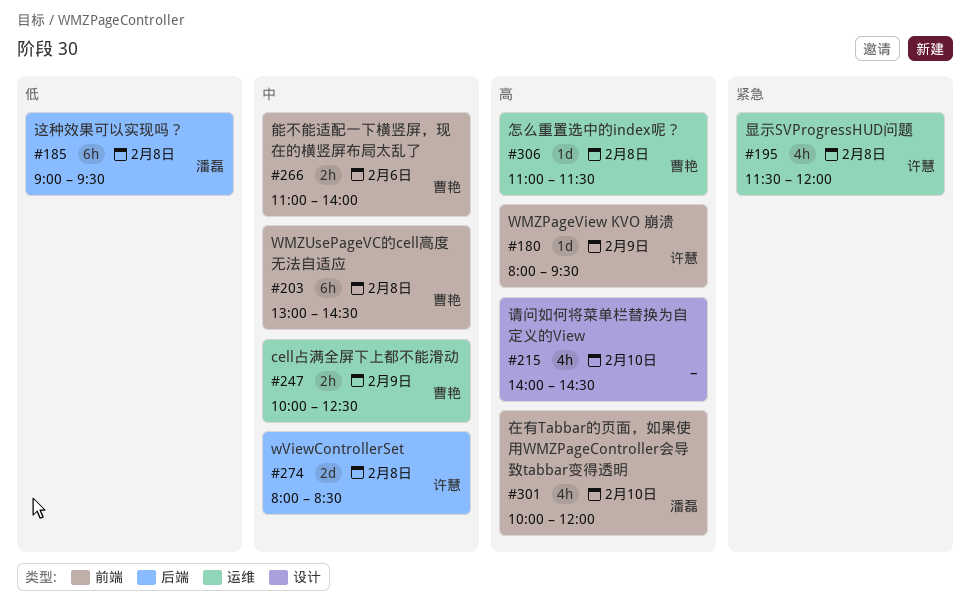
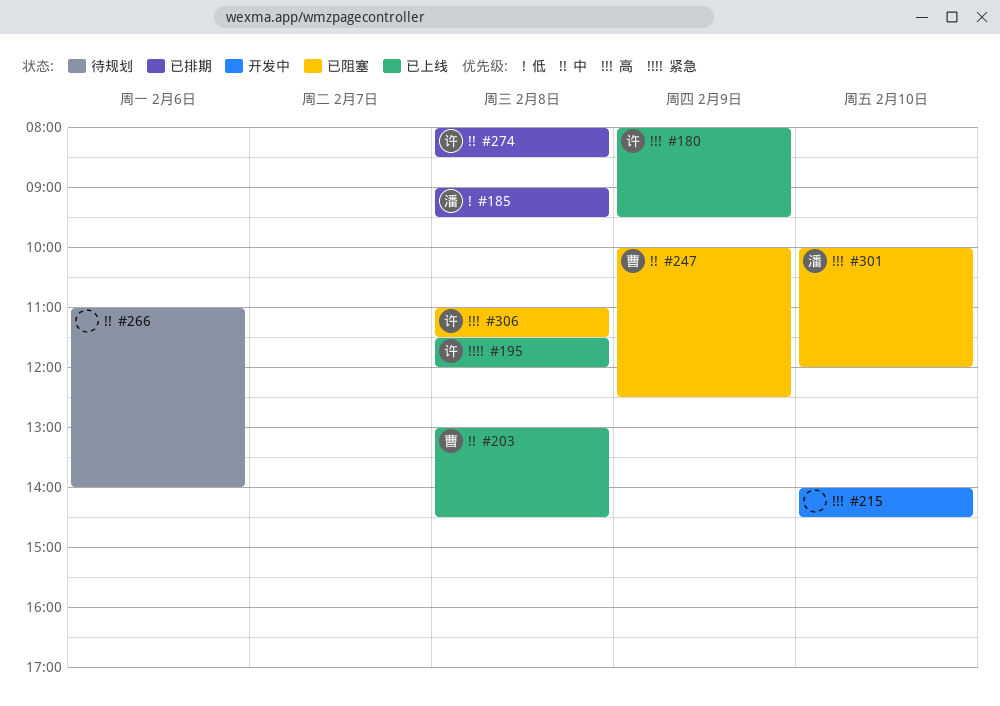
#266, owner: 曹艳 -> none
#306, owner: 曹艳 -> 许慧

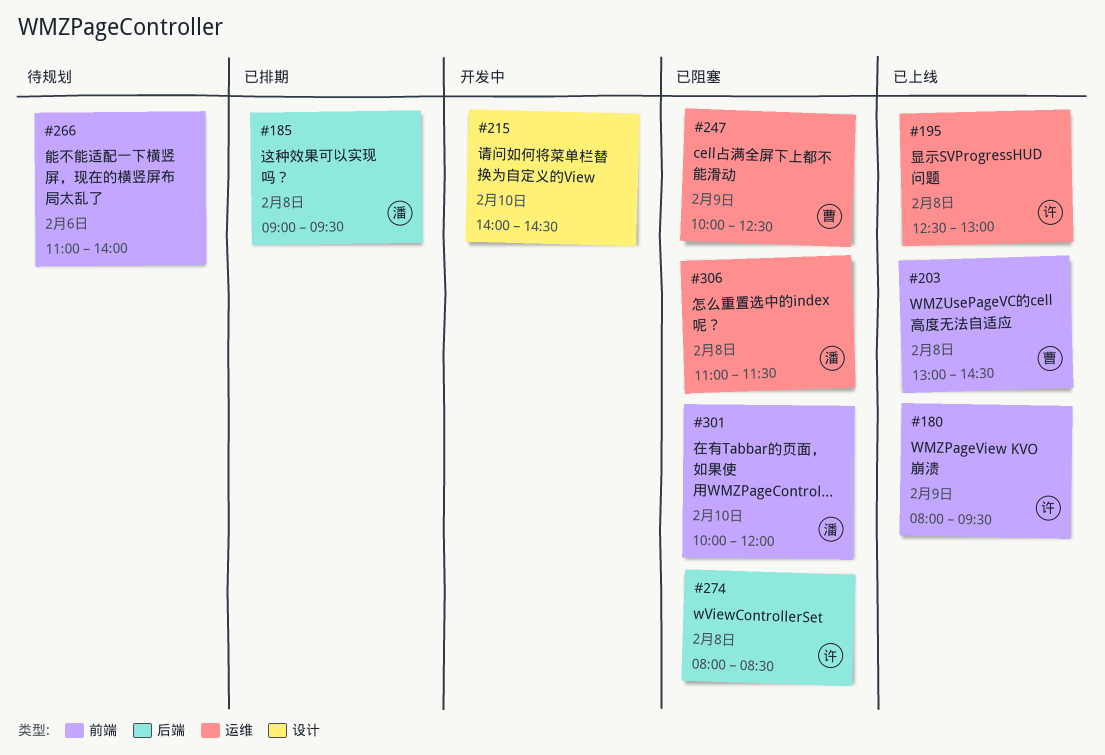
#195, begins: 11:30 -> 12:30
#195, ends: 12:00 -> 13:00
#274, status: 已排期 -> 已阻塞
#306, owner: 许 -> 潘

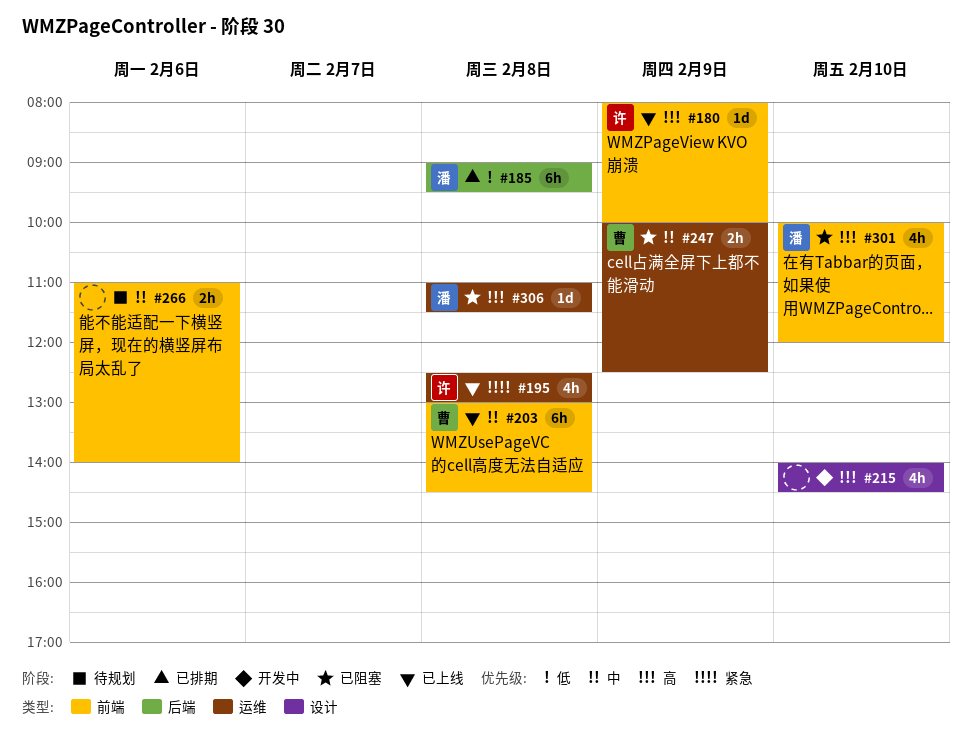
#180, ends: 09:30 -> 10:00
#274: present -> none

